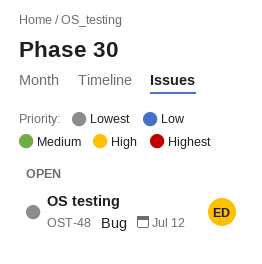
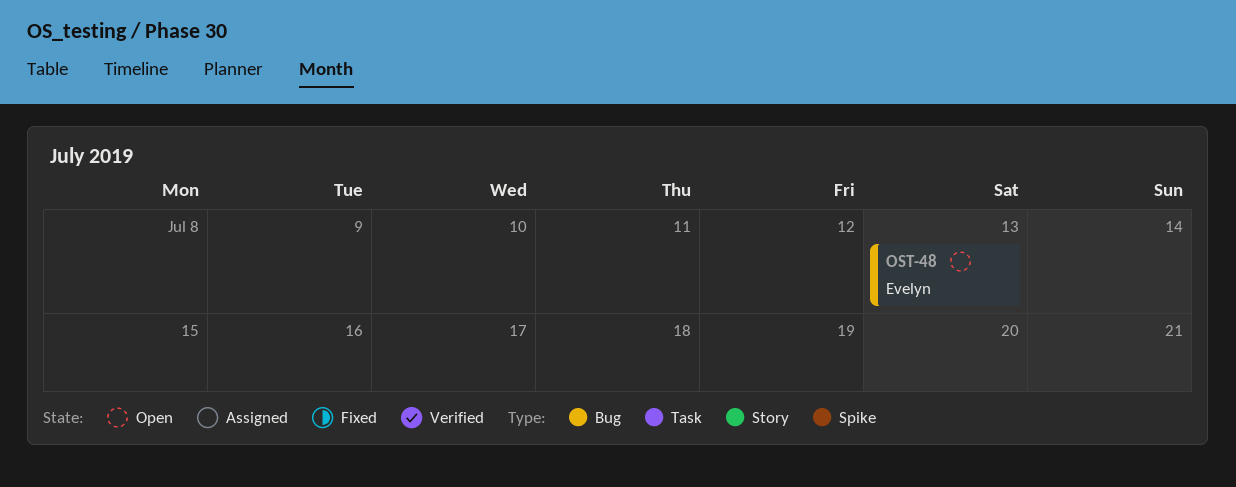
OST-48, due: Jul 12 -> Jul 13

